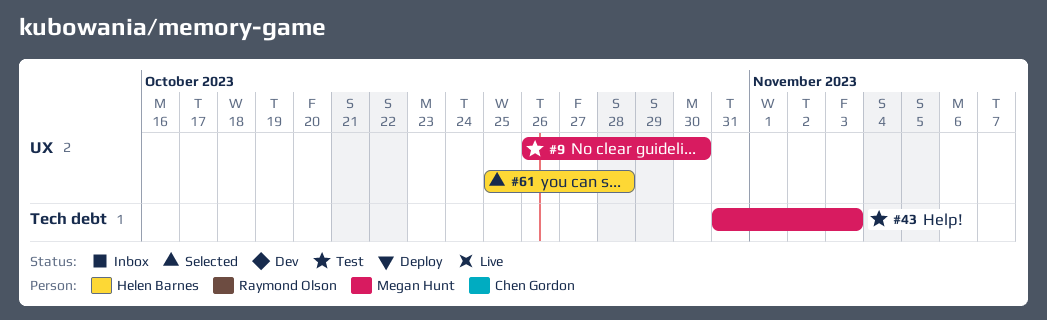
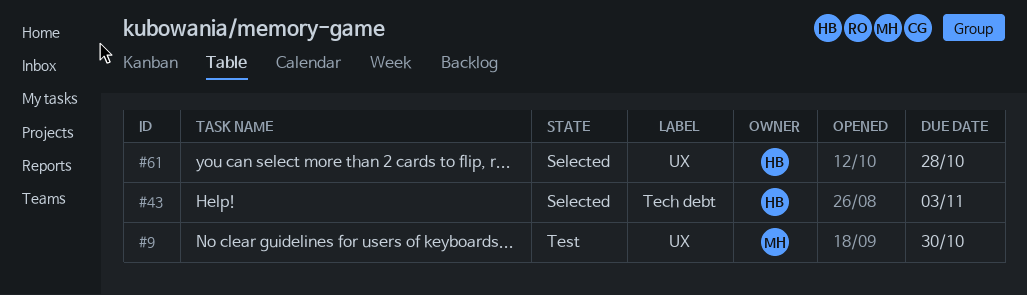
#43, status: Test -> Selected
#43, owner: Megan Hunt -> Helen Barnes

